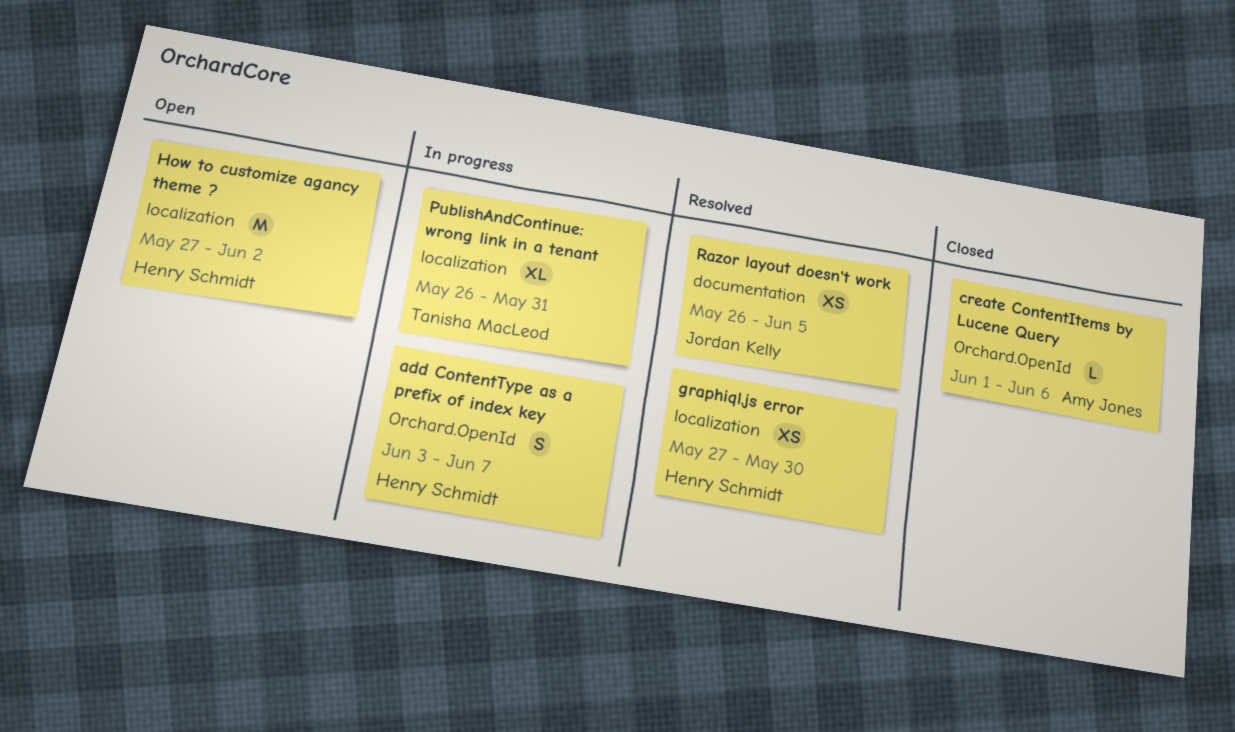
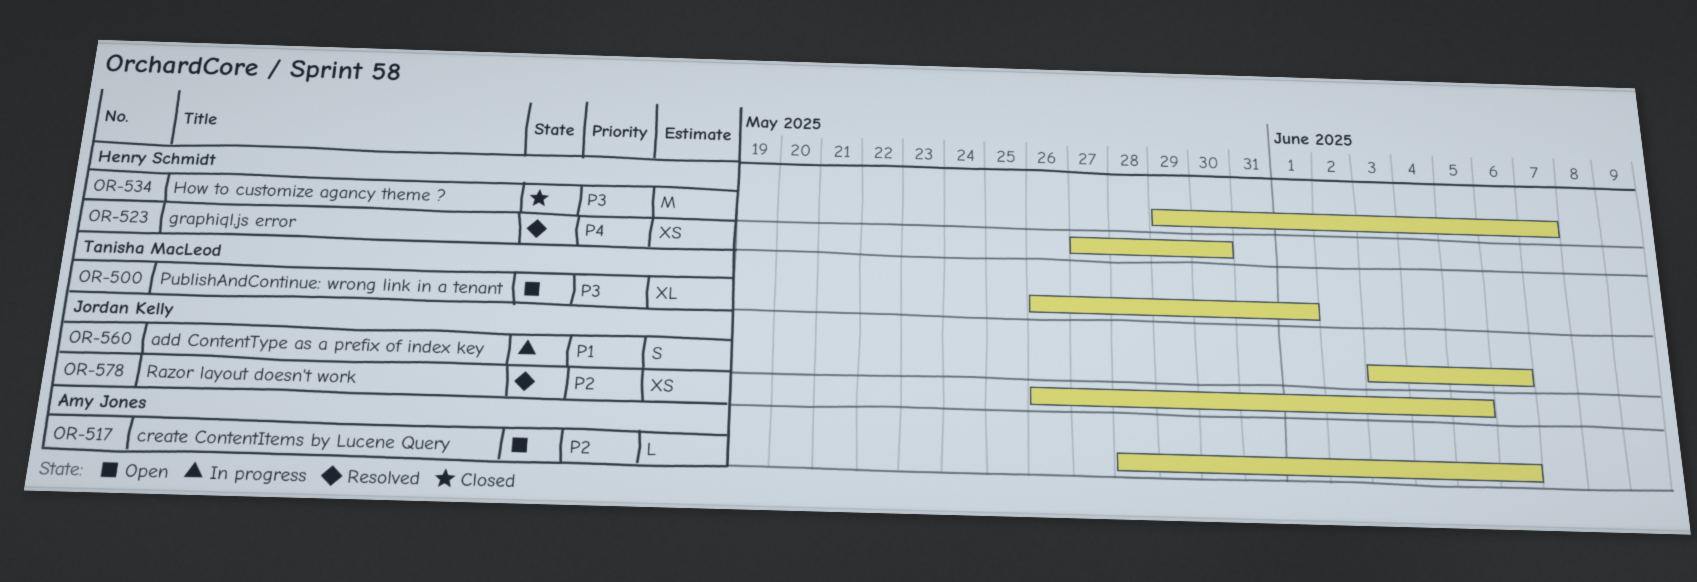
add ContentType as a prefix of index key, owner: Henry Schmidt -> Jordan Kelly
add ContentType as a prefix of index key, due: Jun 7 -> Jun 6
create ContentItems by Lucene Query, status: Closed -> Open
create ContentItems by Lucene Query, start: Jun 1 -> May 28
How to customize agancy theme ?, status: Open -> Closed
How to customize agancy theme ?, start: May 27 -> May 29
How to customize agancy theme ?, due: Jun 2 -> Jun 7
PublishAndContinue: wrong link in a tenant, status: In progress -> Open
PublishAndContinue: wrong link in a tenant, due: May 31 -> Jun 1

